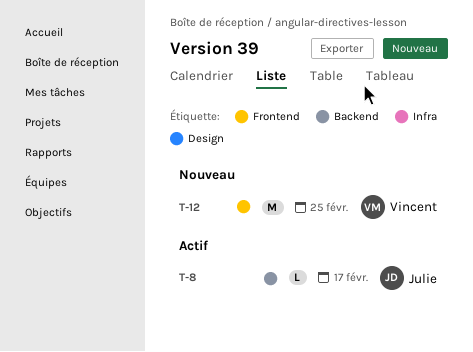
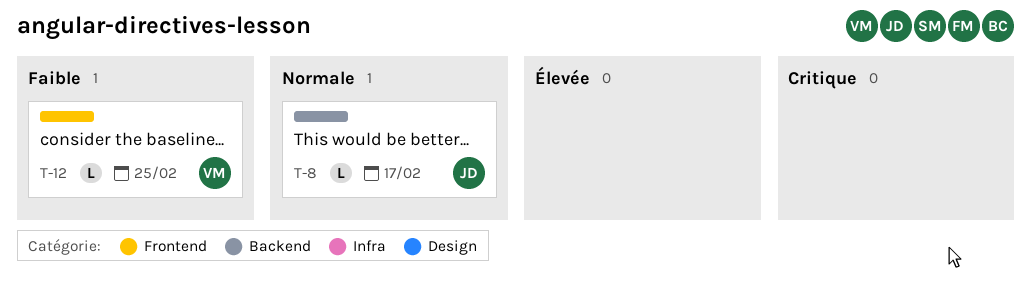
T-12, estimate: M -> L

